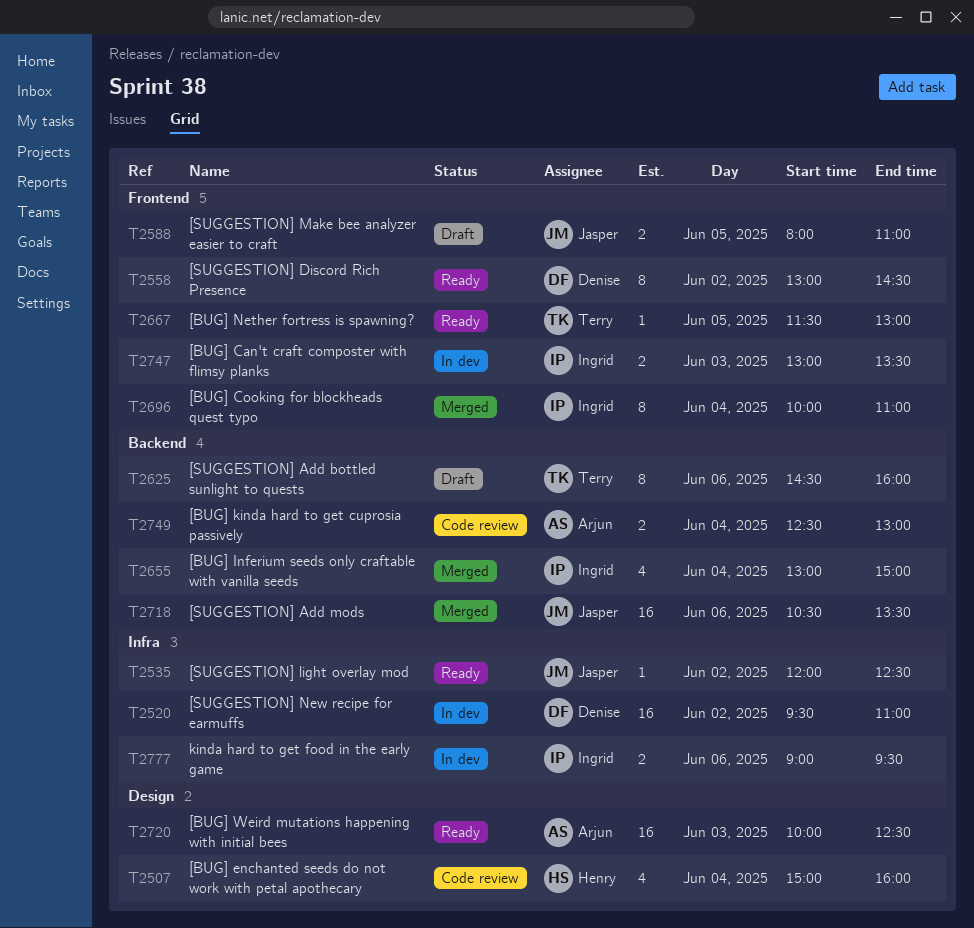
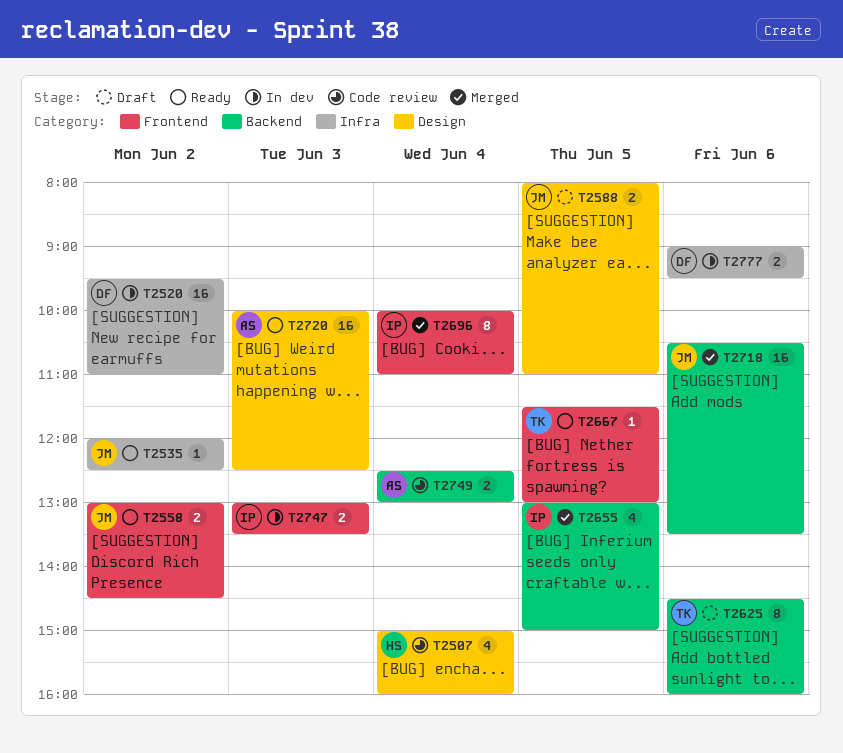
T2558, owner: Denise -> Jasper
T2558, estimate: 8 -> 2
T2588, label: Frontend -> Design
T2655, day: Jun 4 -> Jun 5
T2777, owner: Ingrid -> Denise

